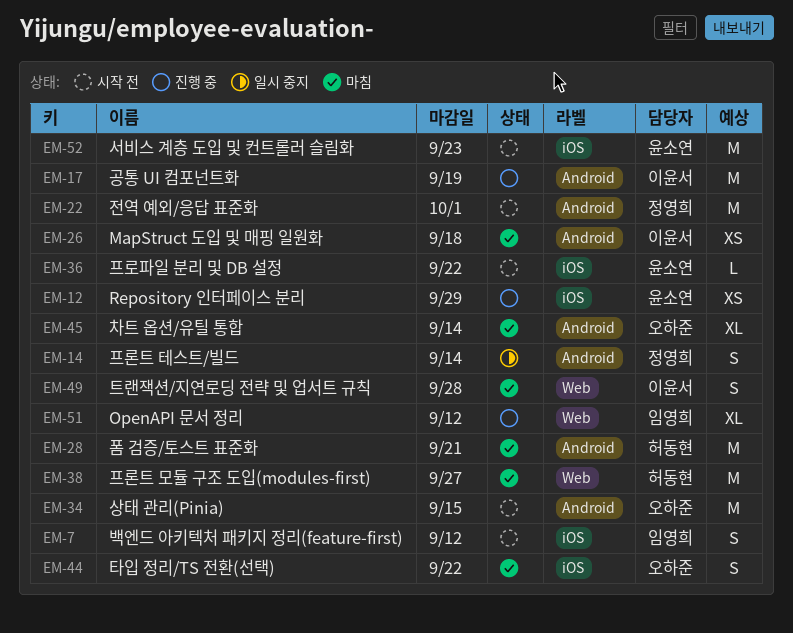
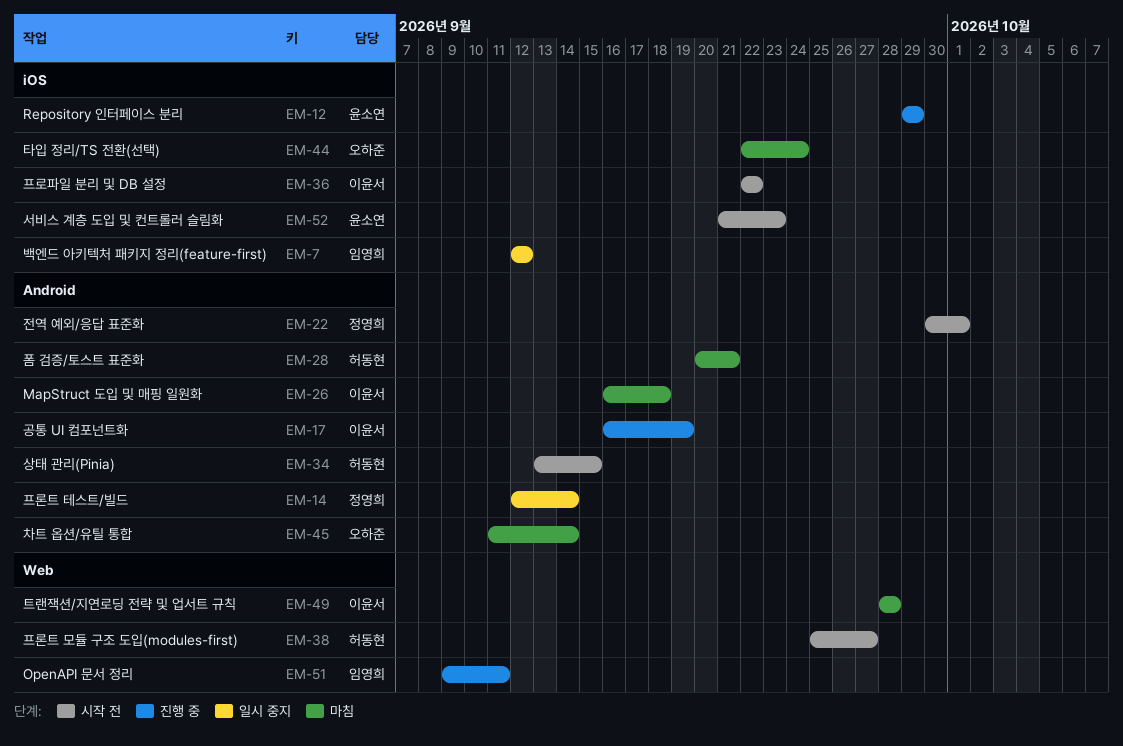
EM-7, status: 시작 전 -> 일시 중지
EM-34, owner: 오하준 -> 허동현
EM-36, owner: 윤소연 -> 이윤서
EM-38, status: 마침 -> 시작 전
EM-44, due: Sep 22 -> Sep 24
EM-51, due: Sep 12 -> Sep 11

